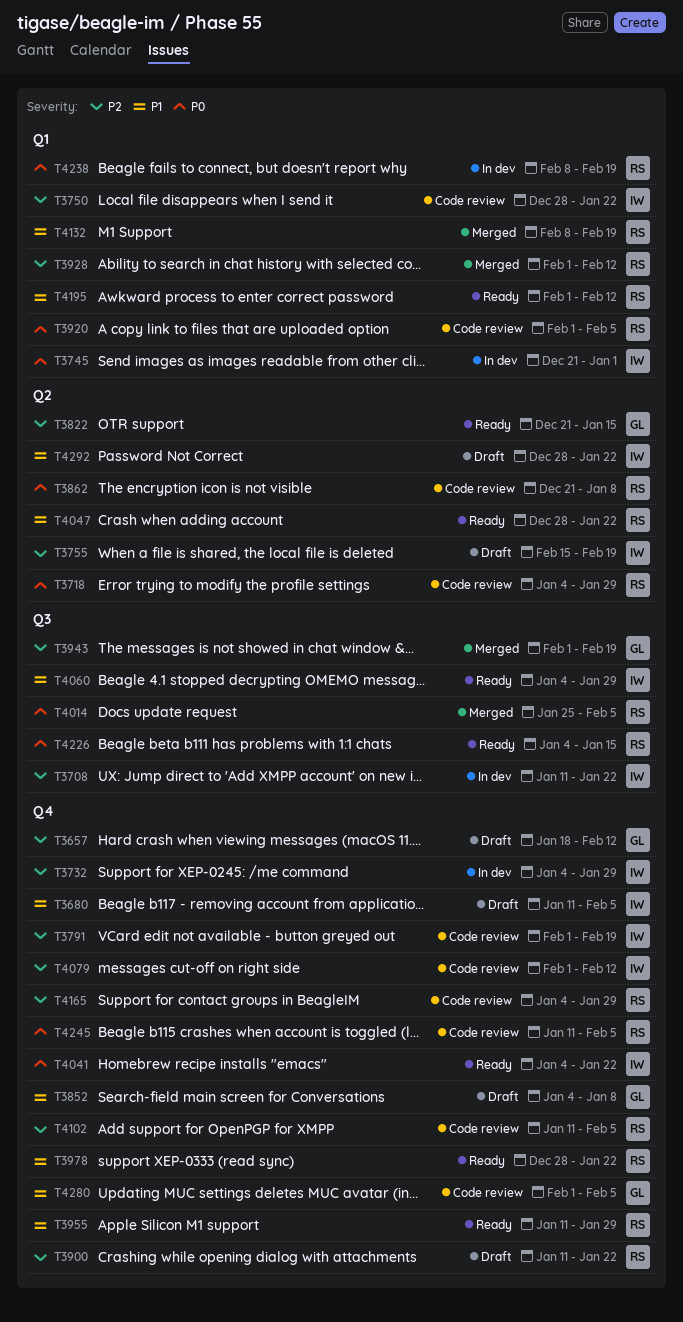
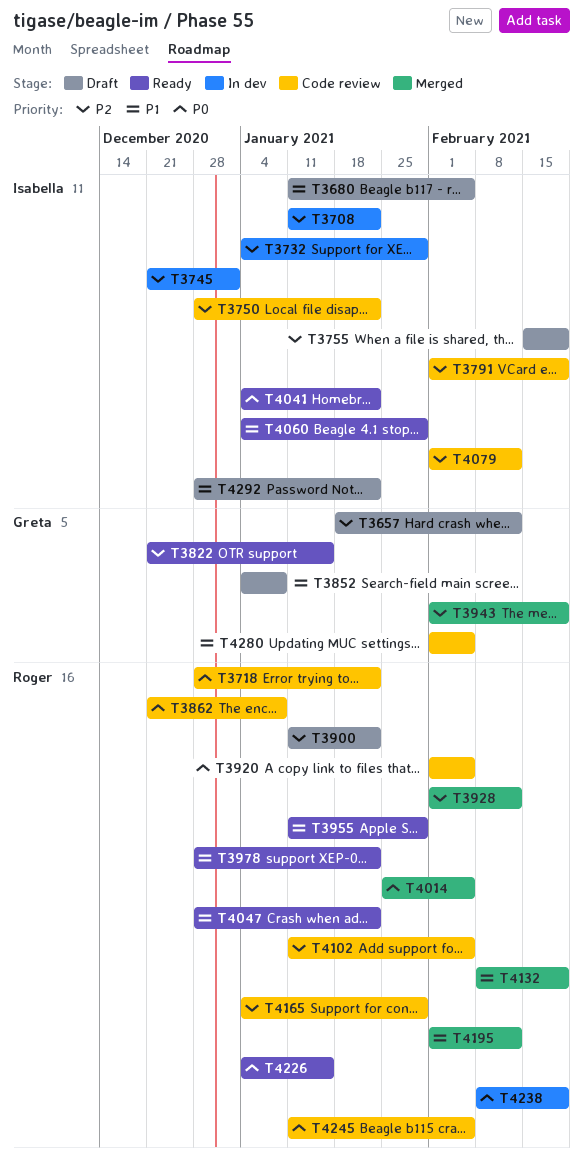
T3718, start: Jan 4 -> Dec 28
T3718, due: Jan 29 -> Jan 22
T3745, priority: P0 -> P2
T4195, status: Ready -> Merged

